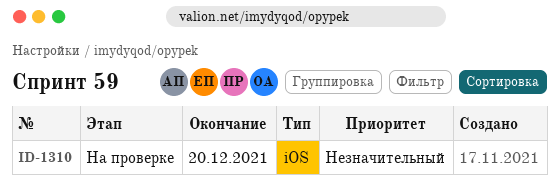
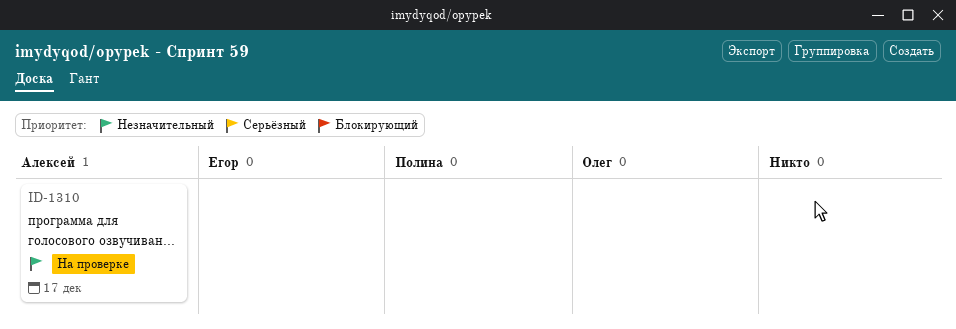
ID-1310, due: Dec 20 -> Dec 17

